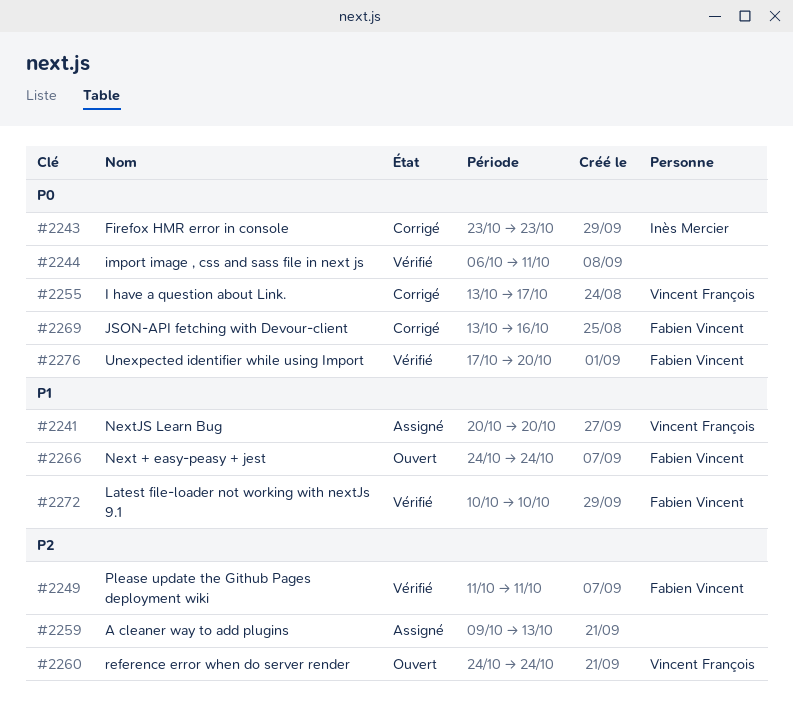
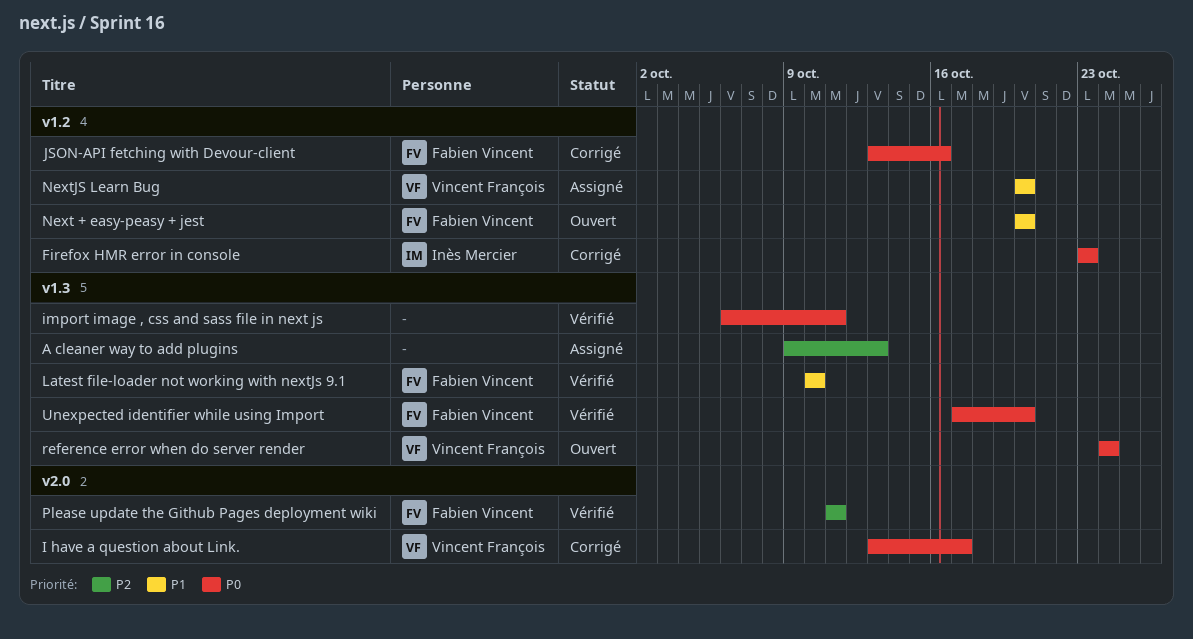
Next + easy-peasy + jest, start: Oct 24 -> Oct 20
Next + easy-peasy + jest, due: Oct 24 -> Oct 20
reference error when do server render, priority: P2 -> P0

